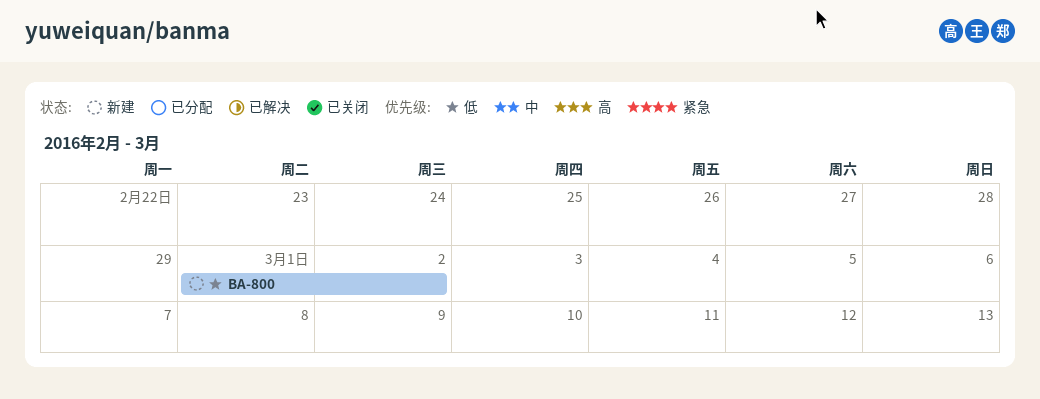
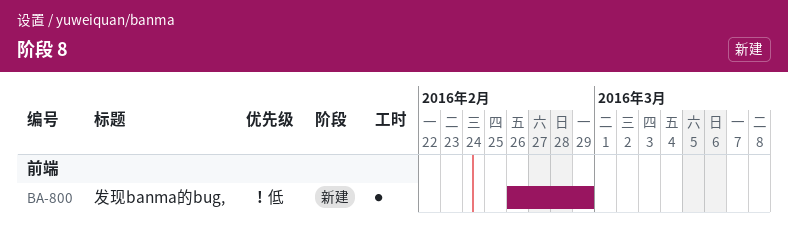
BA-800, start: Mar 1 -> Feb 26
BA-800, due: Mar 2 -> Feb 29

